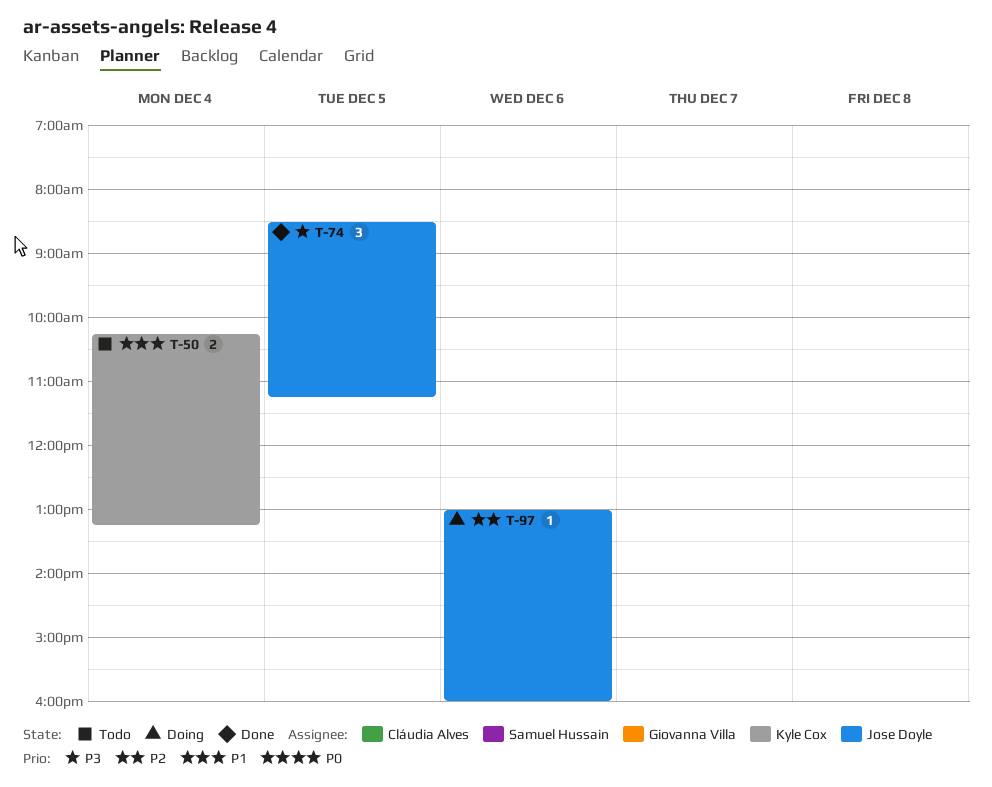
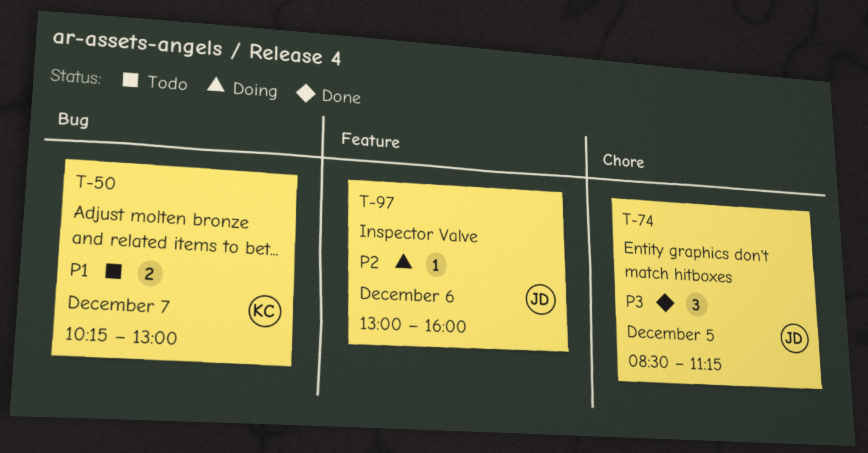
T-50, day: Dec 4 -> Dec 7
T-50, ends: 13:15 -> 13:00

